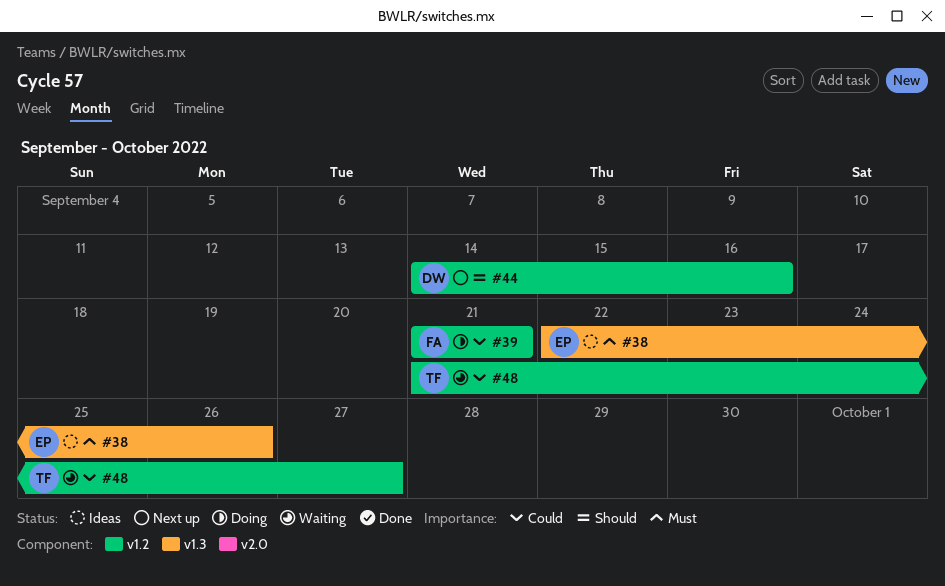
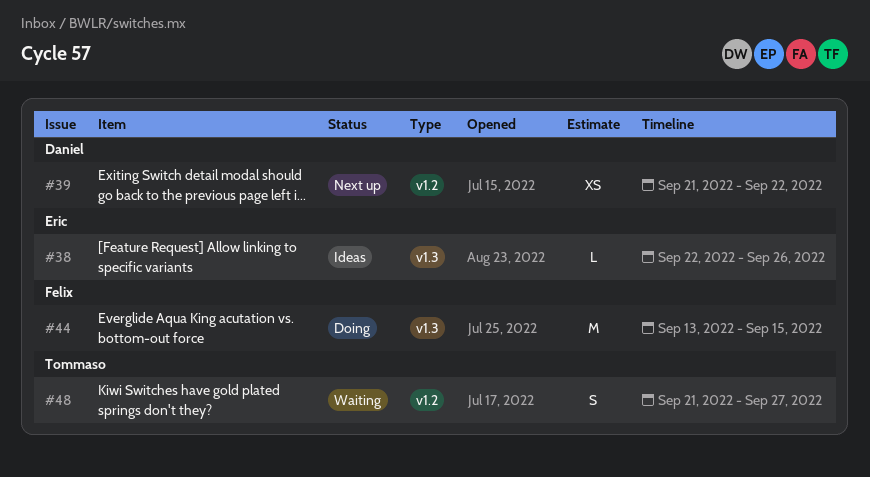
#39, status: Doing -> Next up
#39, owner: Felix -> Daniel
#39, due: Sep 21 -> Sep 22
#44, status: Next up -> Doing
#44, owner: Daniel -> Felix
#44, label: v1.2 -> v1.3
#44, start: Sep 14 -> Sep 13
#44, due: Sep 16 -> Sep 15

